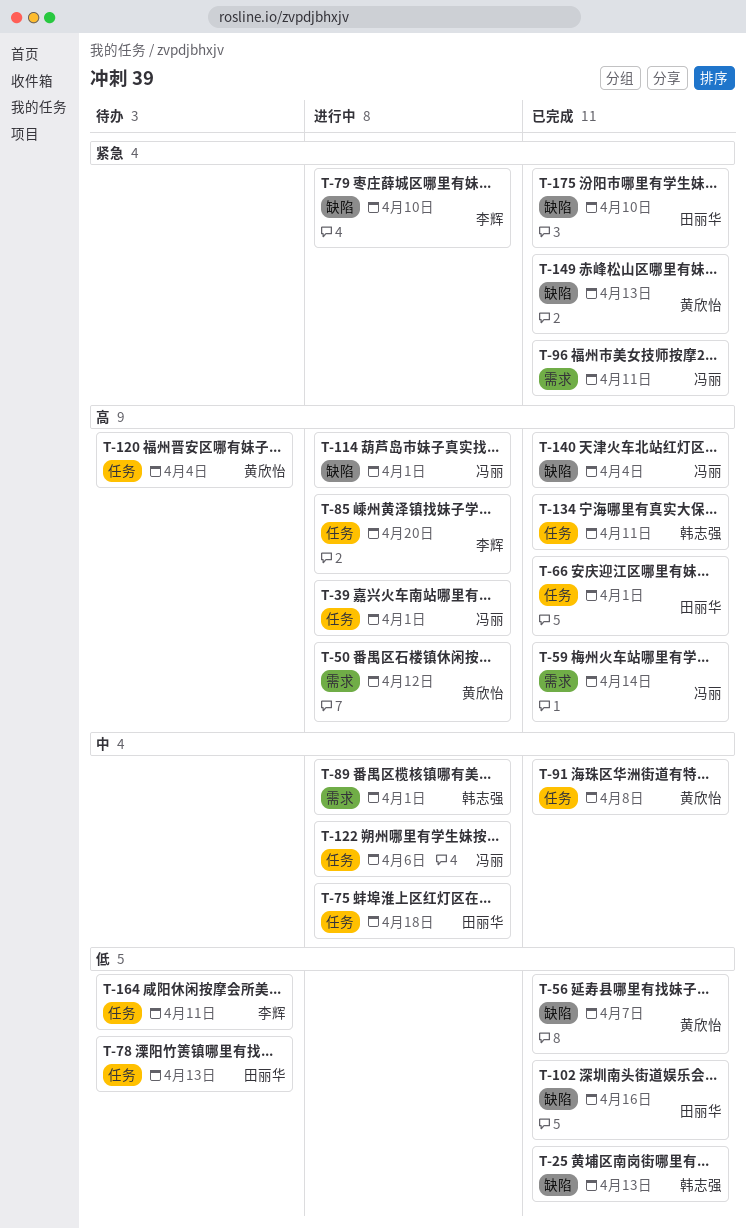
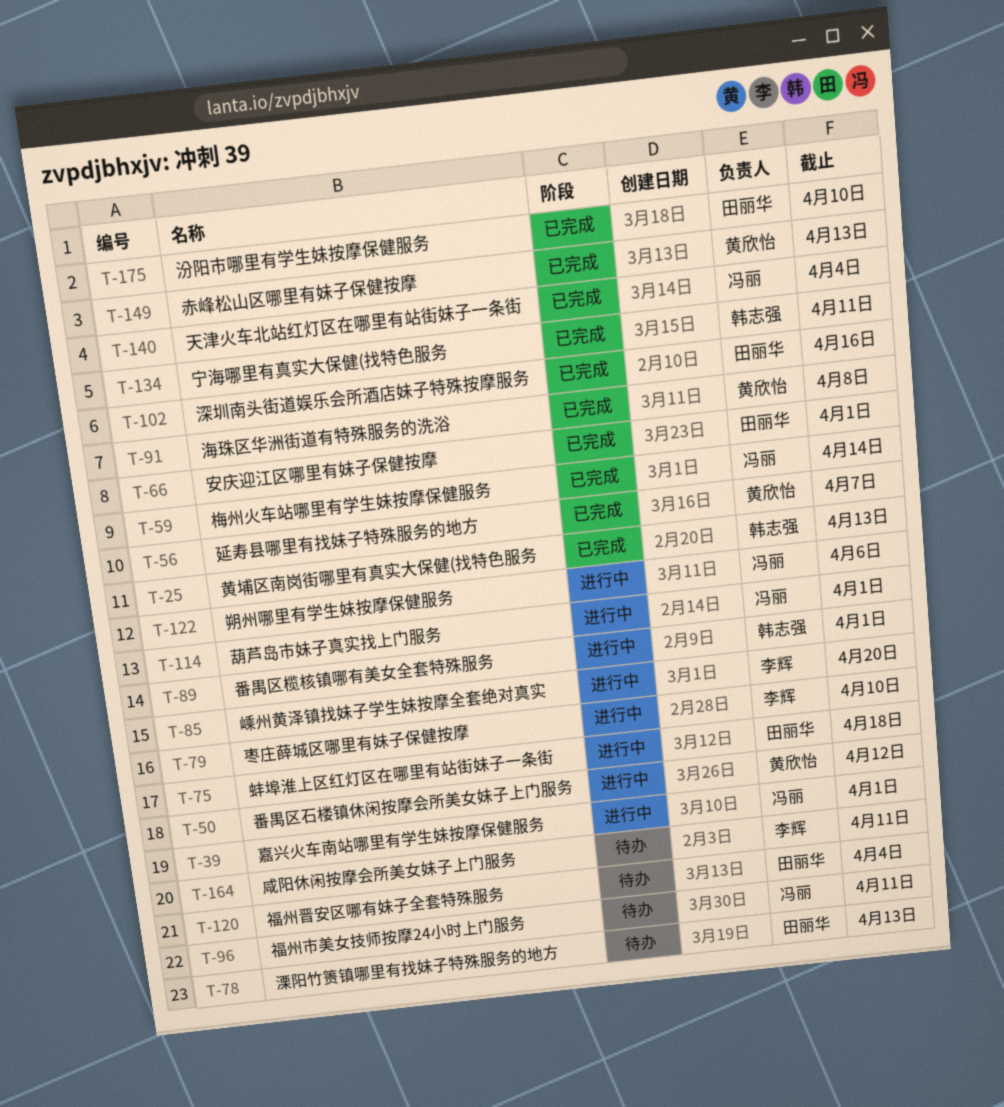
T-96, status: 已完成 -> 待办
T-120, owner: 黄欣怡 -> 田丽华

